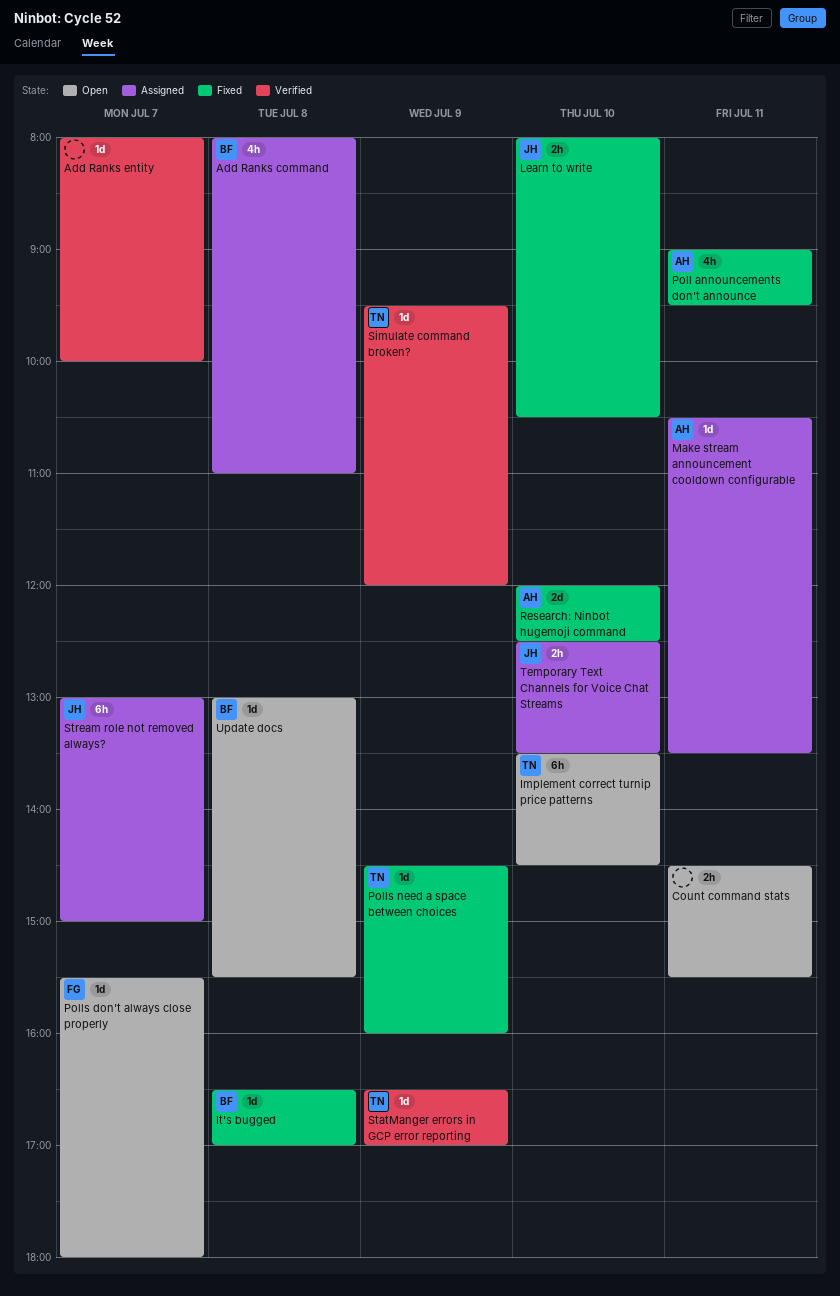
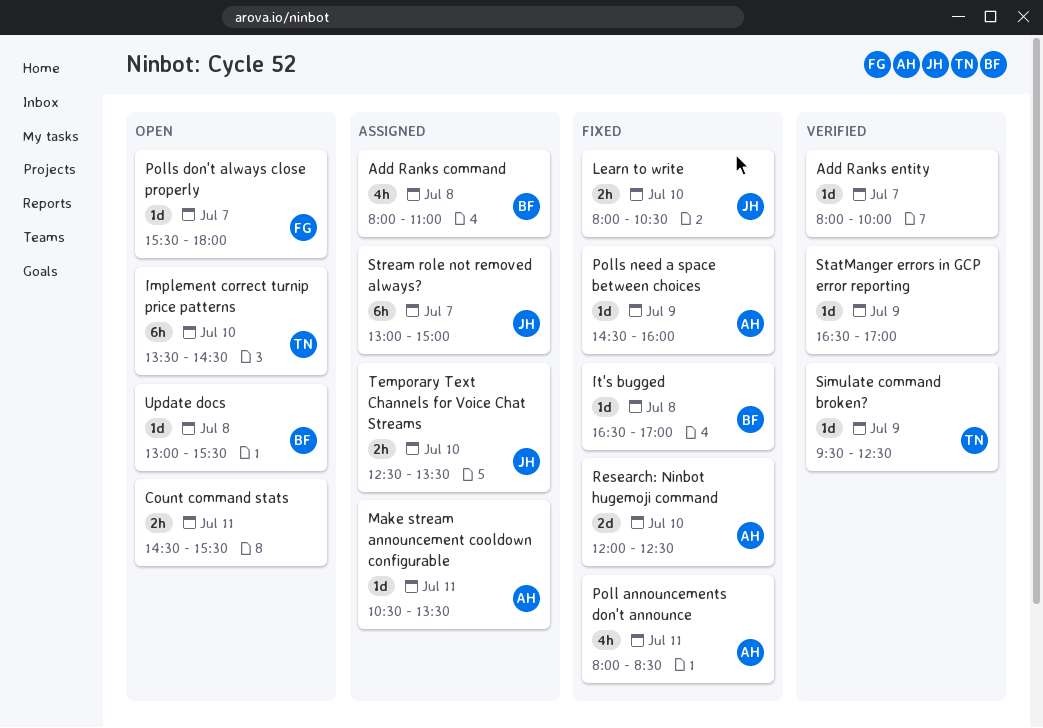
Poll announcements don't announce, begins: 09:00 -> 08:00
Poll announcements don't announce, ends: 09:30 -> 08:30
Polls need a space between choices, owner: TN -> AH
Simulate command broken?, ends: 12:00 -> 12:30
StatManger errors in GCP error reporting, owner: TN -> none

